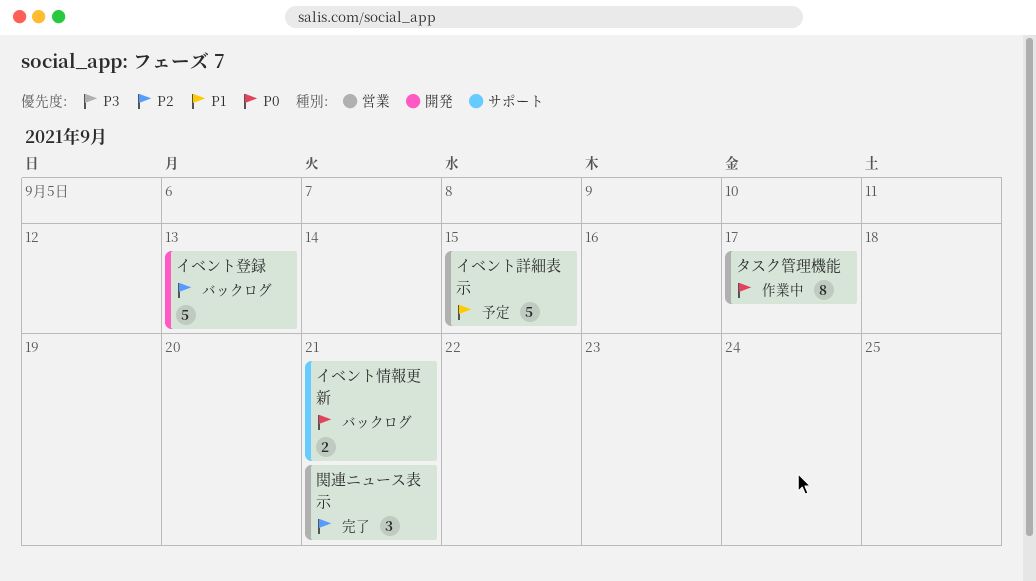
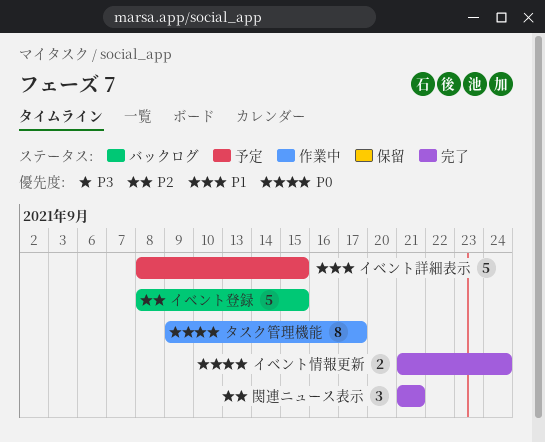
イベント情報更新, status: バックログ -> 完了
イベント情報更新, due: Sep 21 -> Sep 24
イベント登録, due: Sep 13 -> Sep 15

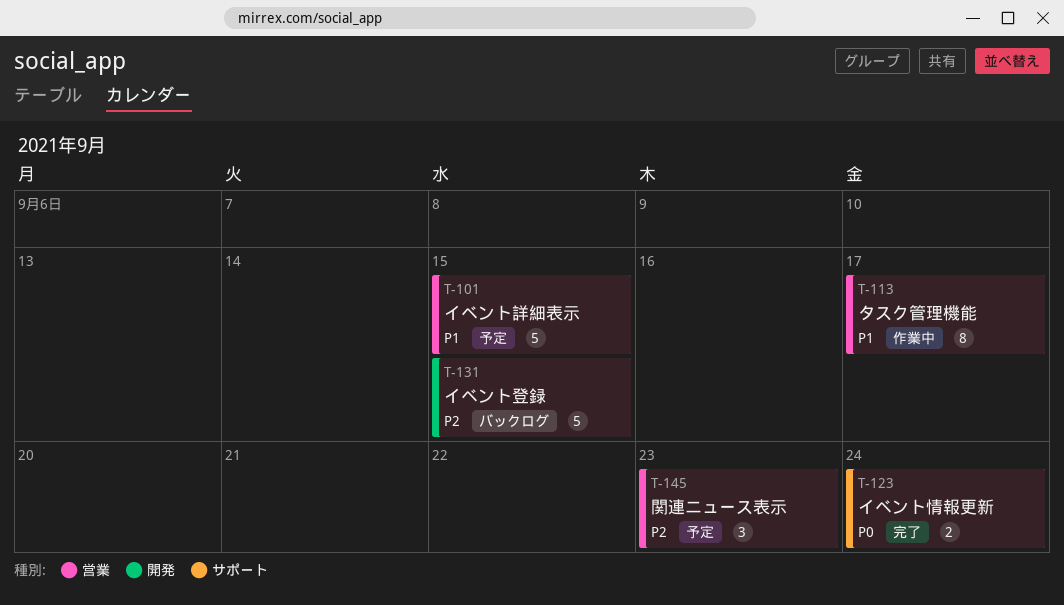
タスク管理機能, priority: P0 -> P1
関連ニュース表示, status: 完了 -> 予定
関連ニュース表示, due: Sep 21 -> Sep 23

